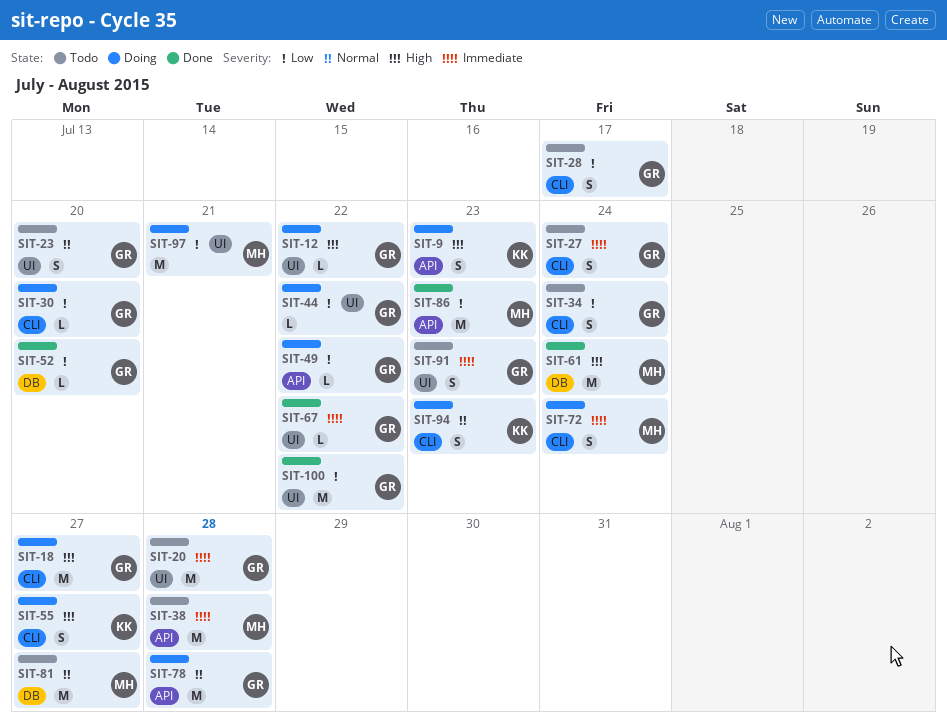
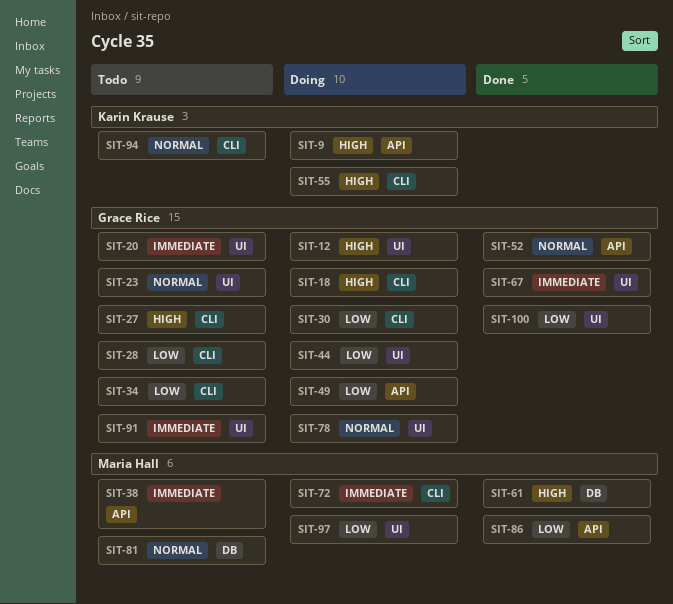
SIT-27, priority: Immediate -> High
SIT-52, priority: Low -> Normal
SIT-52, label: DB -> API
SIT-78, label: API -> UI
SIT-94, status: Doing -> Todo

